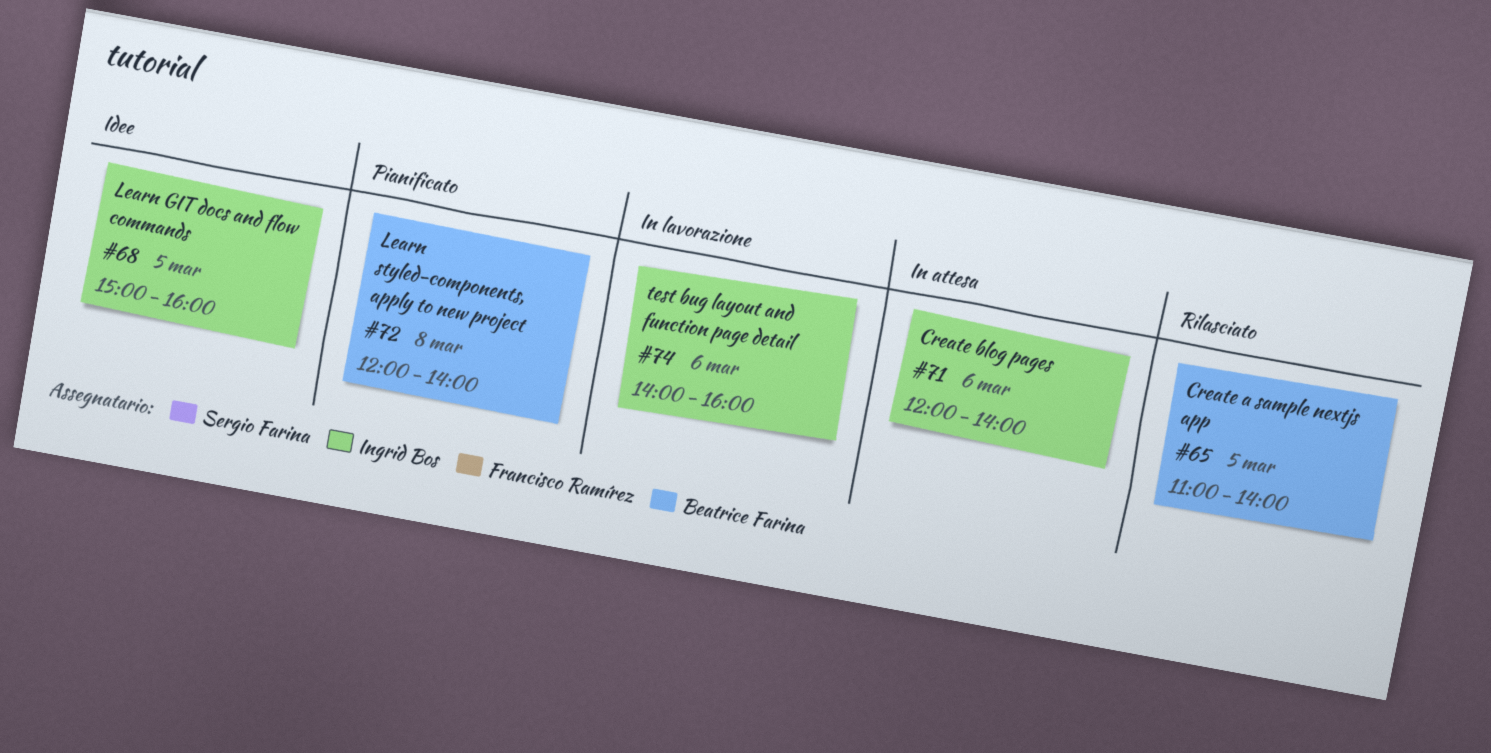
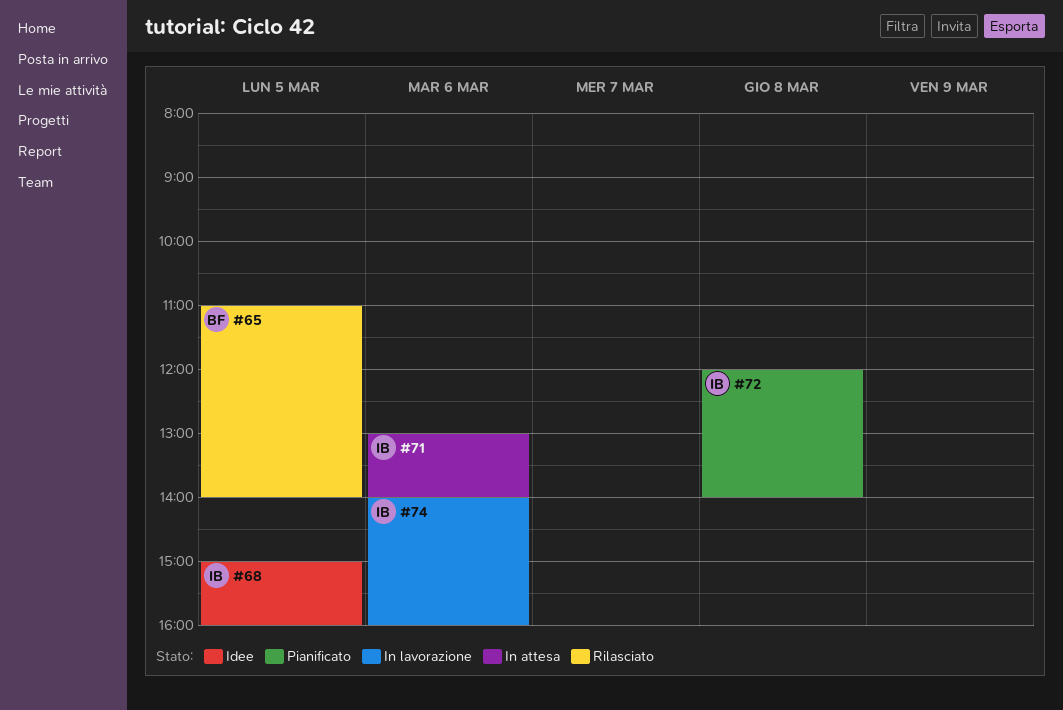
#71, begins: 12:00 -> 13:00
#72, owner: Beatrice Farina -> Ingrid Bos

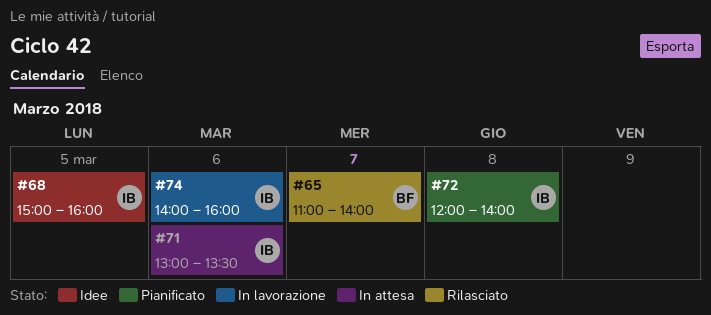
#65, day: Mar 5 -> Mar 7
#71, ends: 14:00 -> 13:30

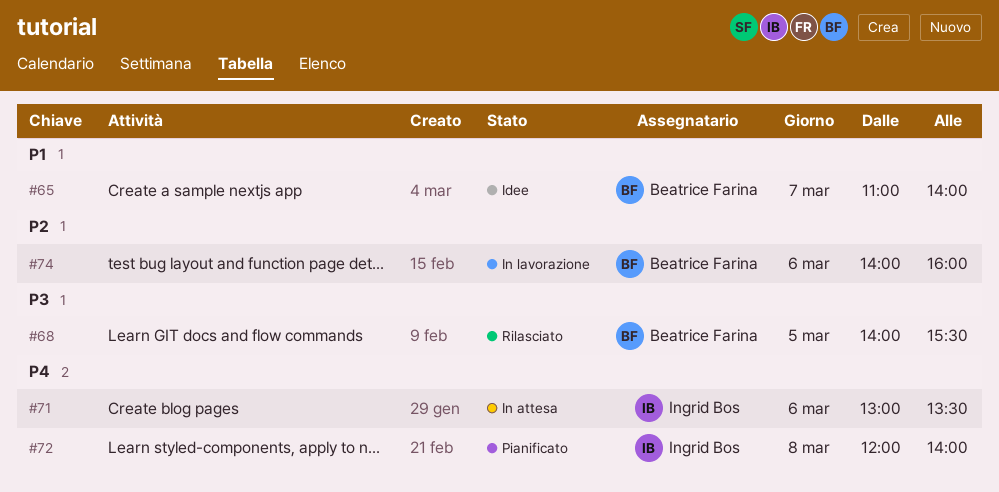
#65, status: Rilasciato -> Idee
#68, status: Idee -> Rilasciato
#68, owner: Ingrid Bos -> Beatrice Farina
#68, begins: 15:00 -> 14:00
#68, ends: 16:00 -> 15:30
#74, owner: Ingrid Bos -> Beatrice Farina

